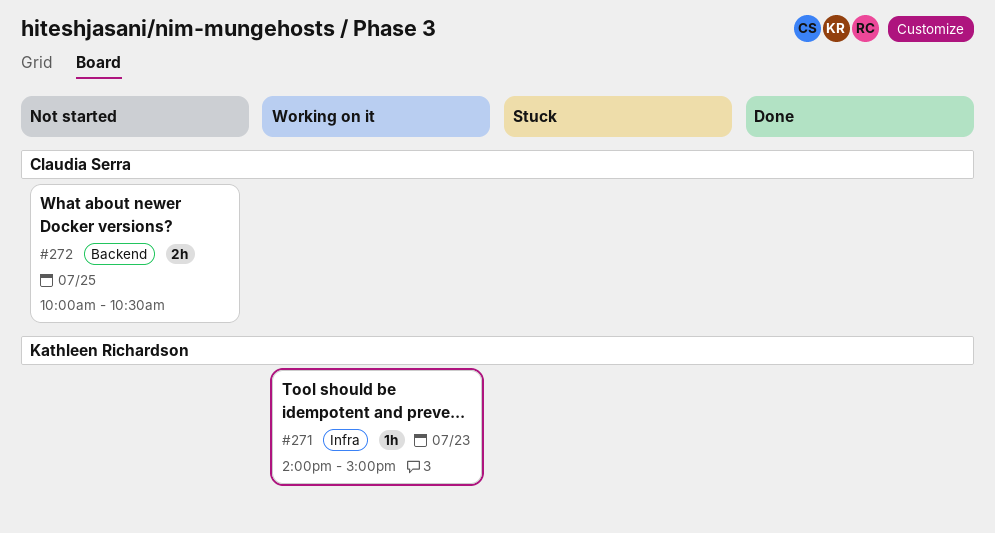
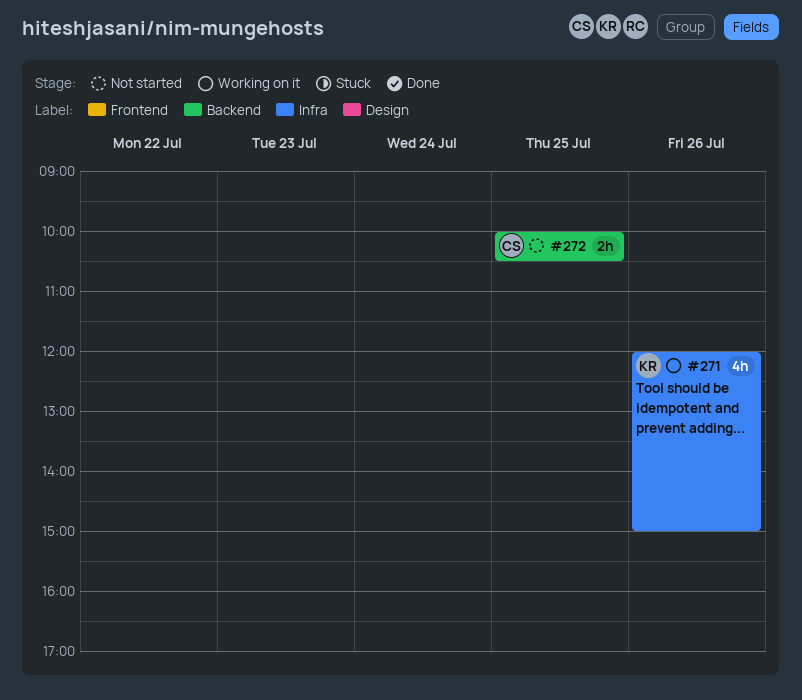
#271, estimate: 1h -> 4h
#271, day: Jul 23 -> Jul 26
#271, begins: 14:00 -> 12:00

